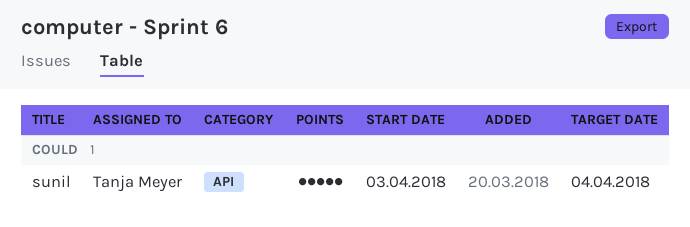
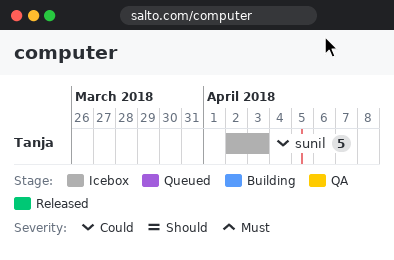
sunil, start: Apr 3 -> Apr 2
sunil, due: Apr 4 -> Apr 3

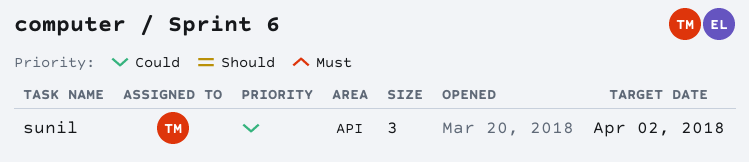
sunil, estimate: 5 -> 3
sunil, due: Apr 3 -> Apr 2

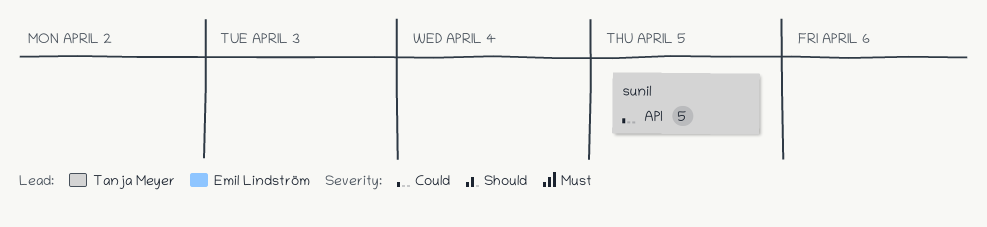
sunil, estimate: 3 -> 5
sunil, due: Apr 2 -> Apr 5

